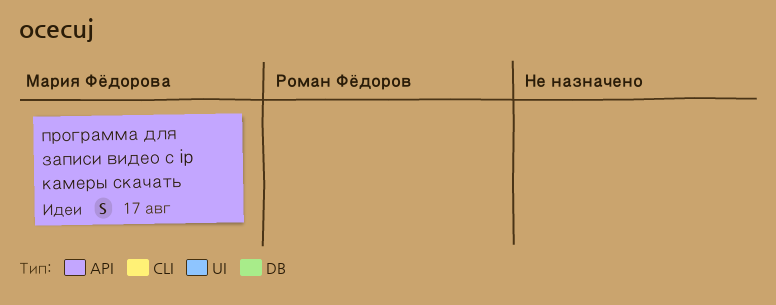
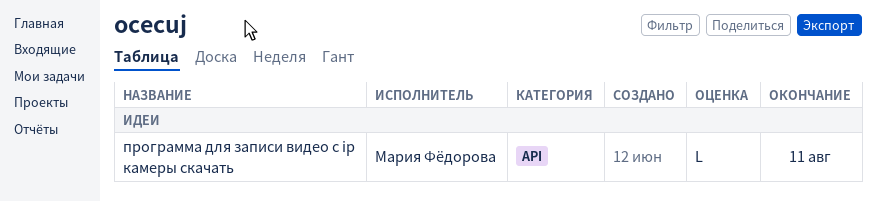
программа для записи видео с ip камеры скачать, estimate: S -> L
программа для записи видео с ip камеры скачать, due: Aug 17 -> Aug 11

